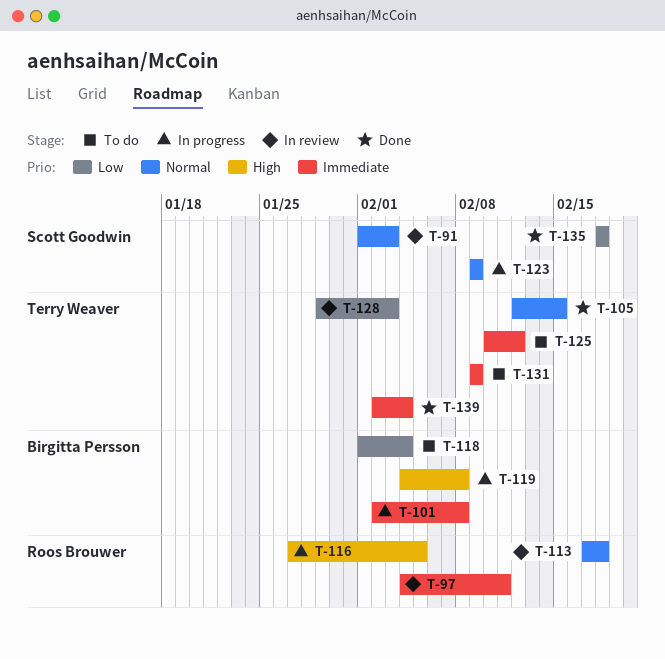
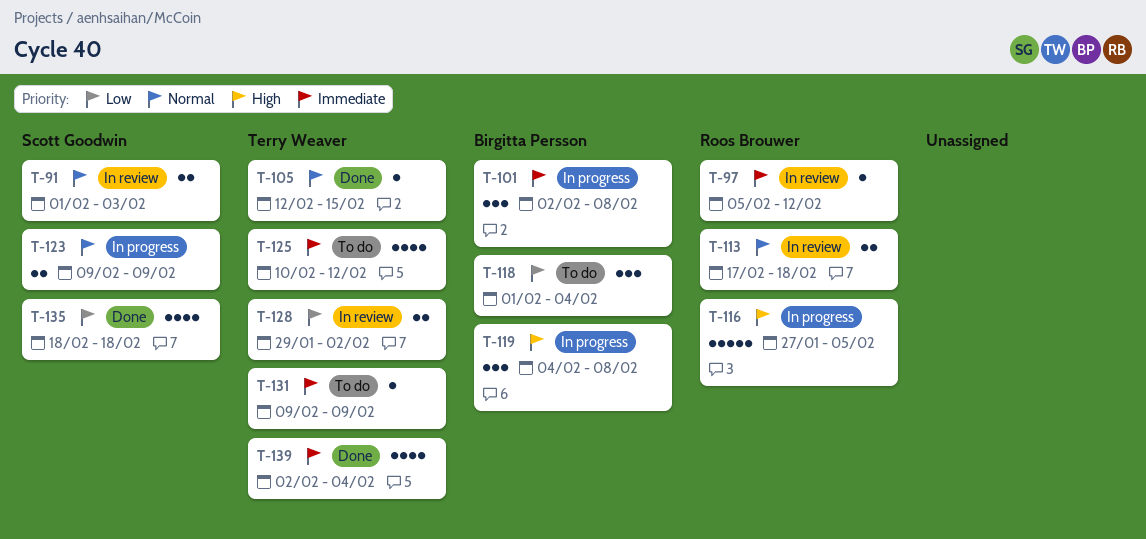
T-97, start: Feb 4 -> Feb 5
T-97, due: Feb 11 -> Feb 12
T-128, due: Feb 3 -> Feb 2

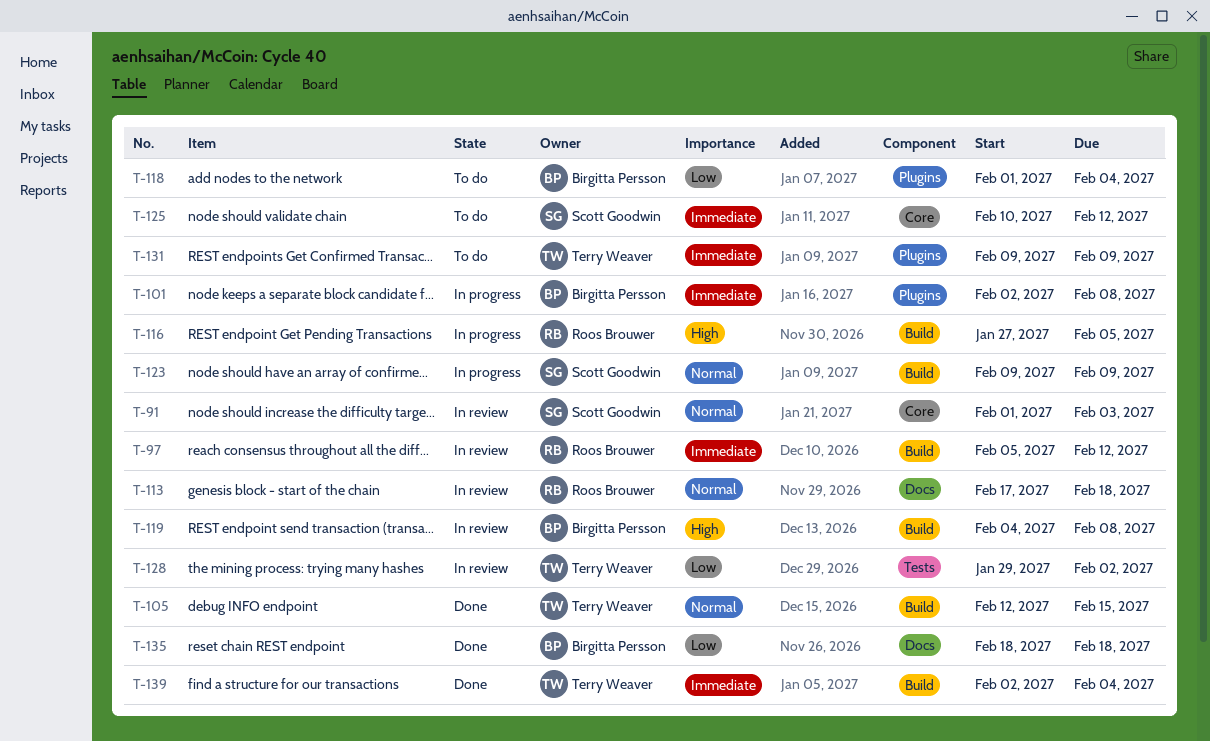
T-119, status: In progress -> In review
T-125, owner: Terry Weaver -> Scott Goodwin
T-135, owner: Scott Goodwin -> Birgitta Persson

